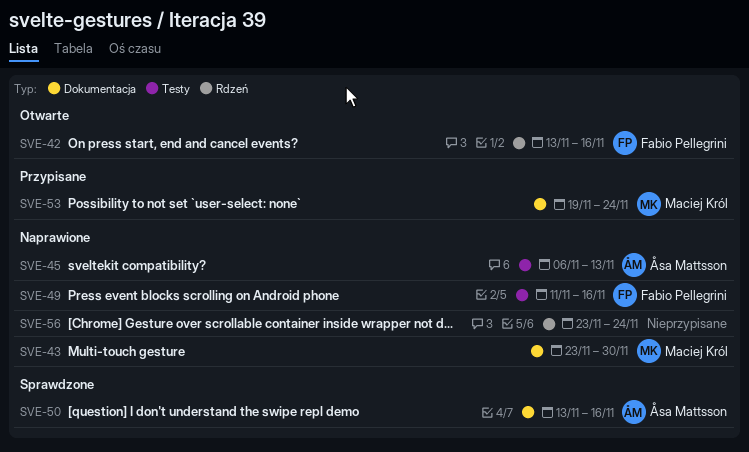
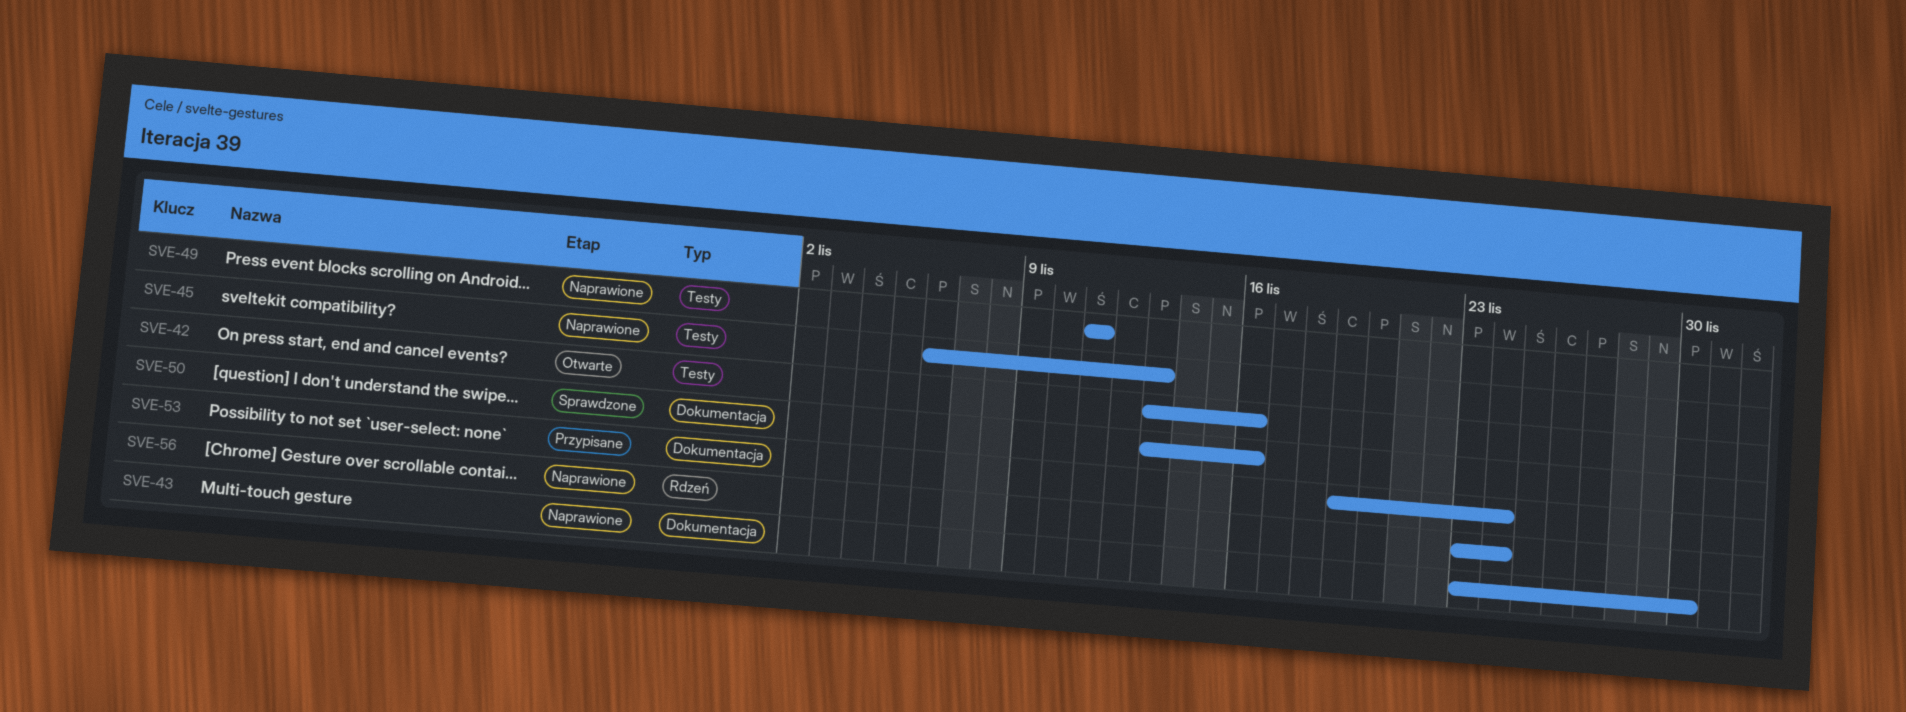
SVE-42, label: Rdzeń -> Testy
SVE-49, due: Nov 16 -> Nov 11

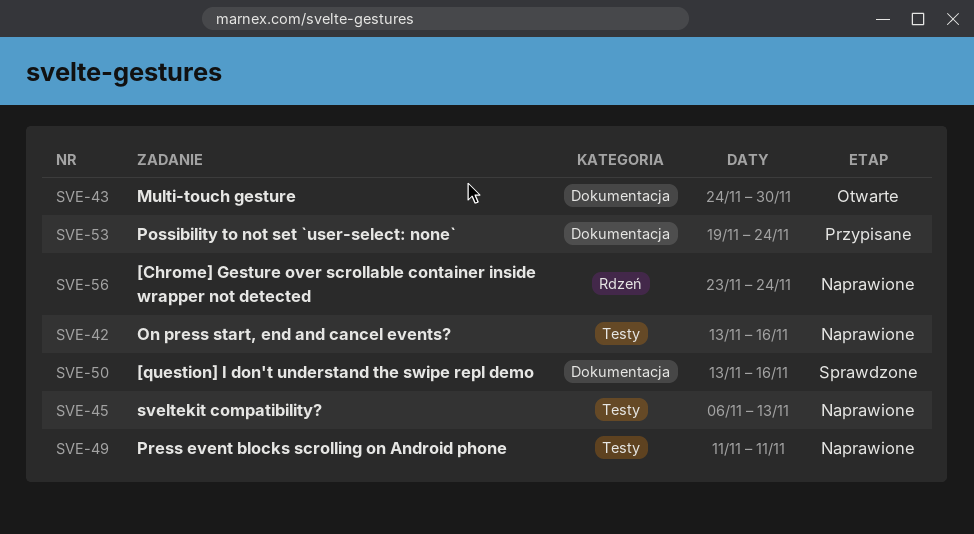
SVE-42, status: Otwarte -> Naprawione
SVE-43, status: Naprawione -> Otwarte
SVE-43, start: Nov 23 -> Nov 24

